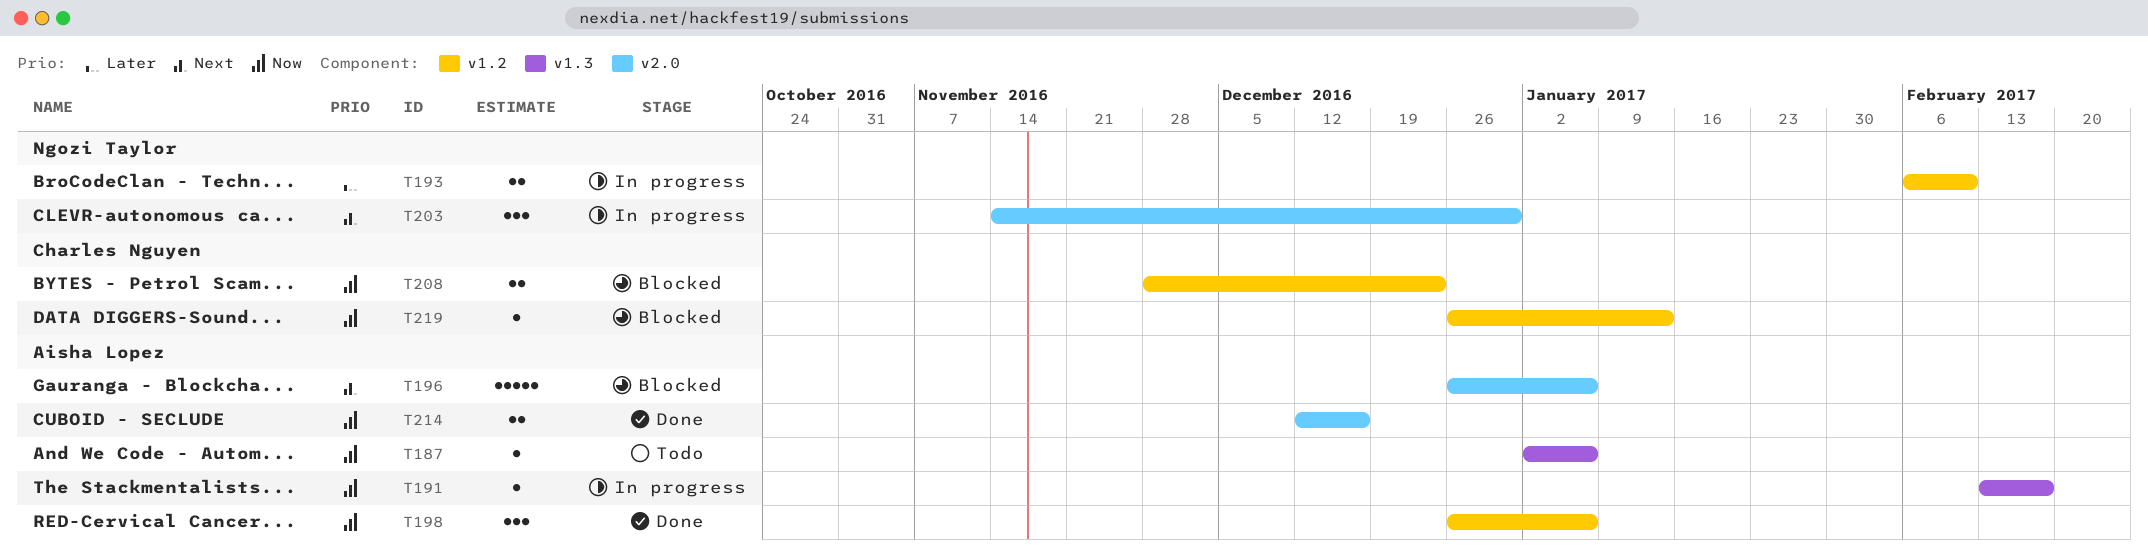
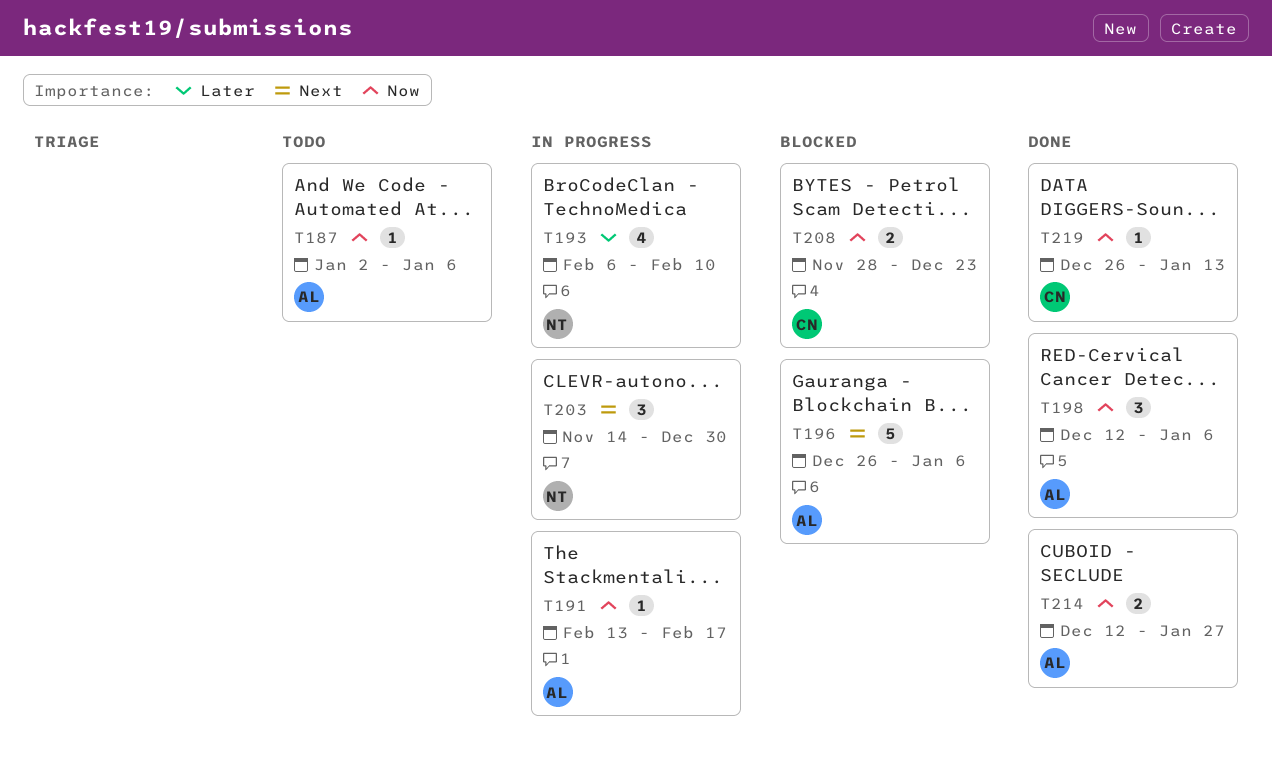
T193, estimate: 2 -> 4
T198, start: Dec 26 -> Dec 12
T214, due: Dec 16 -> Jan 27
T219, status: Blocked -> Done

